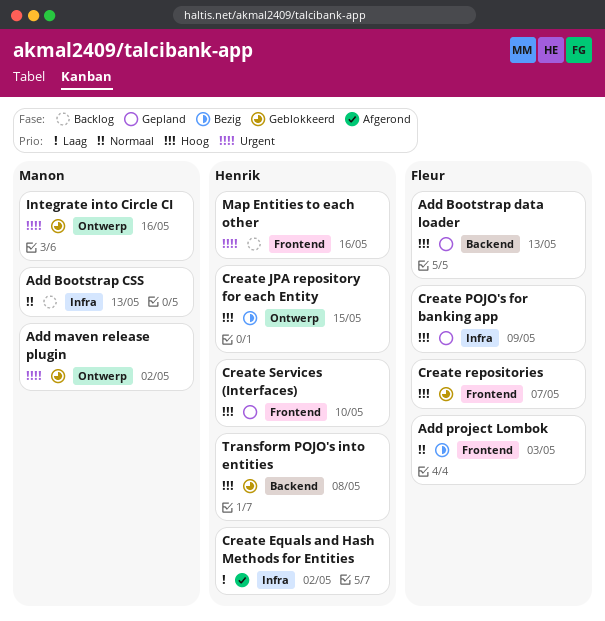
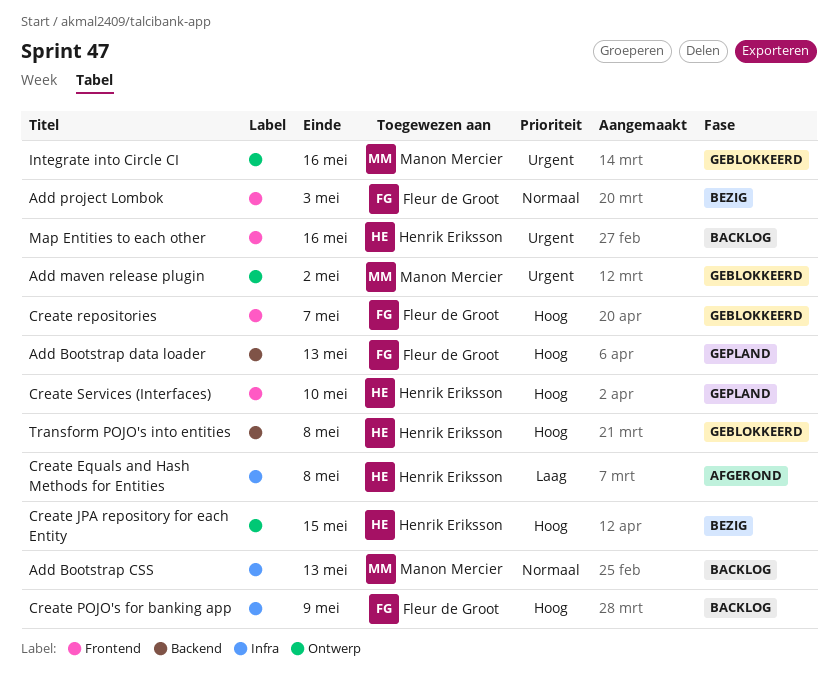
Create Equals and Hash Methods for Entities, due: May 2 -> May 8
Create POJO's for banking app, status: Gepland -> Backlog

